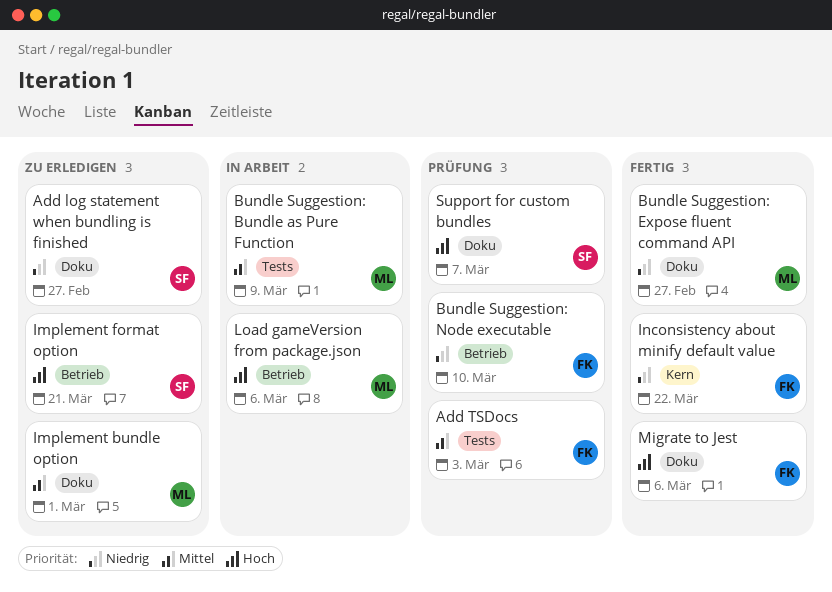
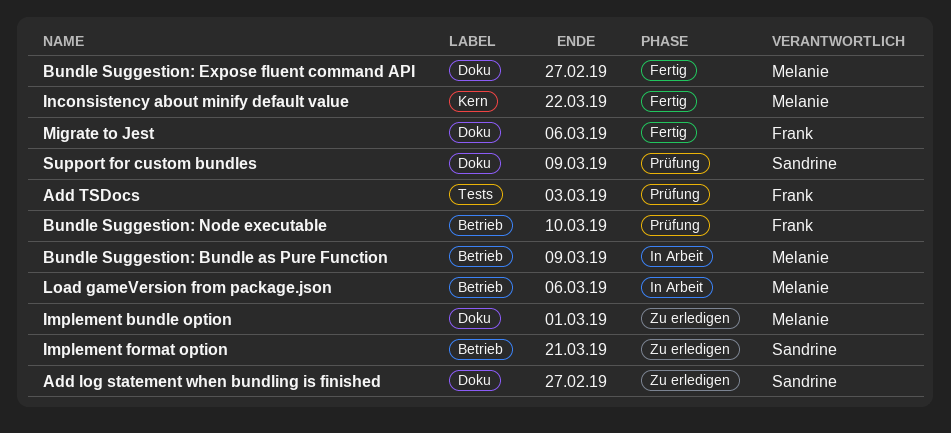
Bundle Suggestion: Bundle as Pure Function, label: Tests -> Betrieb
Inconsistency about minify default value, owner: Frank -> Melanie
Support for custom bundles, due: Mar 7 -> Mar 9

